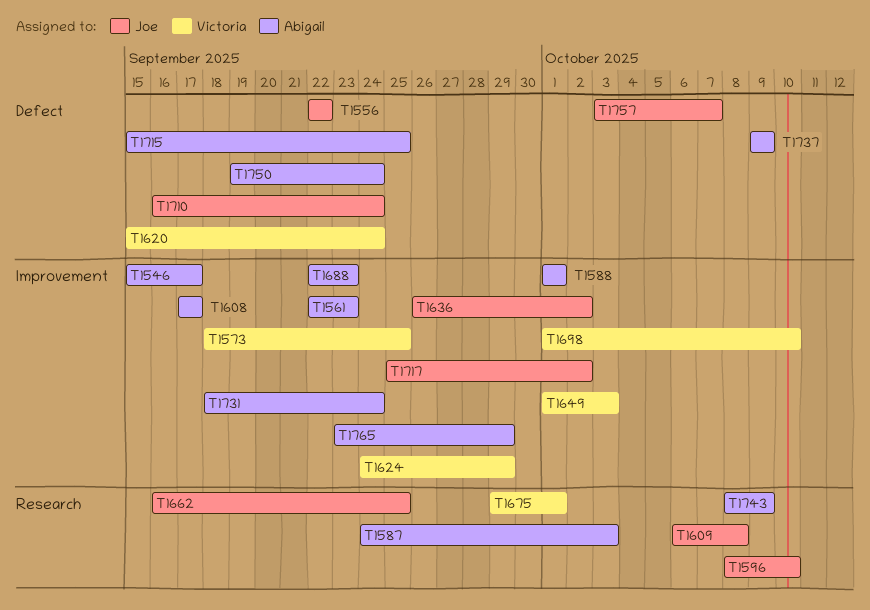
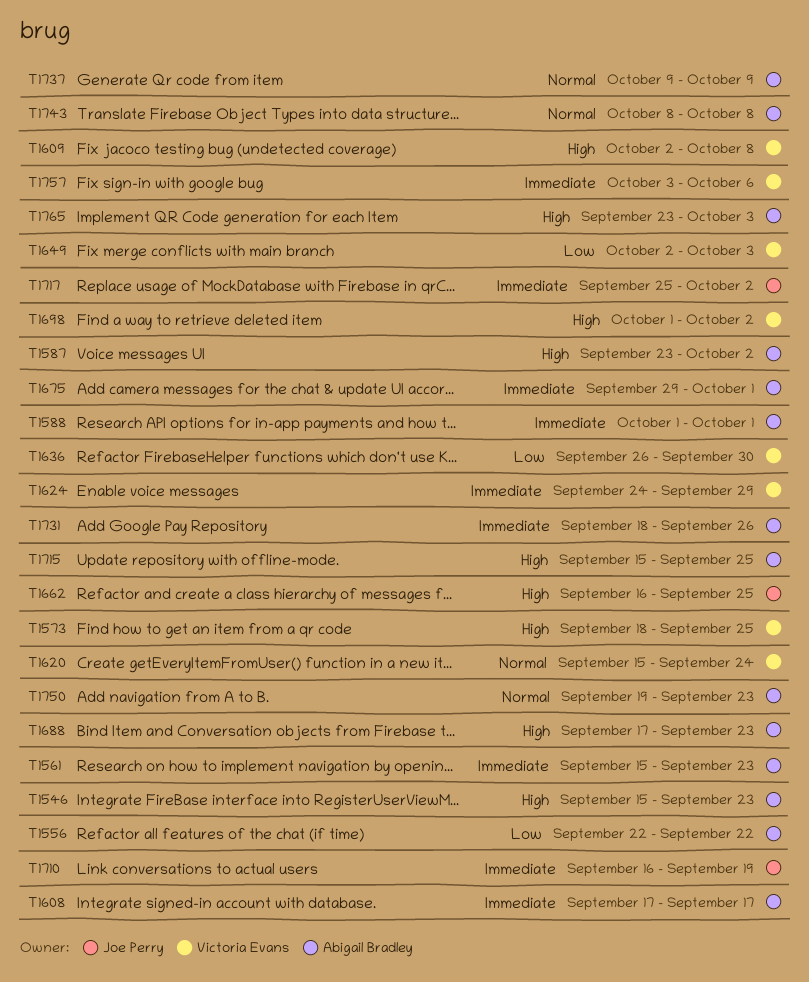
T1546, due: Sep 17 -> Sep 23
T1556, owner: Joe Perry -> Abigail Bradley
T1561, start: Sep 22 -> Sep 15
T1587, start: Sep 24 -> Sep 23
T1587, due: Oct 3 -> Oct 2
T1596: present -> none
T1609, owner: Joe Perry -> Victoria Evans
T1609, start: Oct 6 -> Oct 2
T1636, owner: Joe Perry -> Victoria Evans
T1636, due: Oct 2 -> Sep 30
T1649, start: Oct 1 -> Oct 2
T1675, owner: Victoria Evans -> Abigail Bradley
T1688, start: Sep 22 -> Sep 17
T1698, due: Oct 10 -> Oct 2
T1710, due: Sep 24 -> Sep 19
T1731, due: Sep 24 -> Sep 26
T1743, due: Oct 9 -> Oct 8
T1750, due: Sep 24 -> Sep 23
T1757, owner: Joe Perry -> Victoria Evans
T1757, due: Oct 7 -> Oct 6
T1765, due: Sep 29 -> Oct 3

